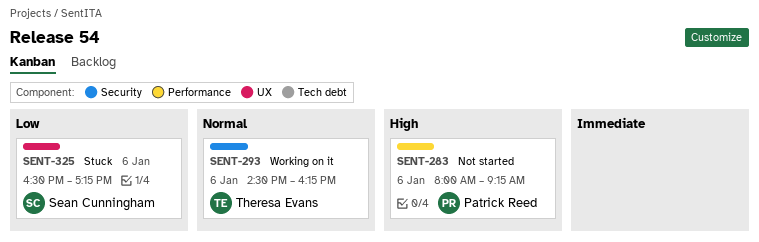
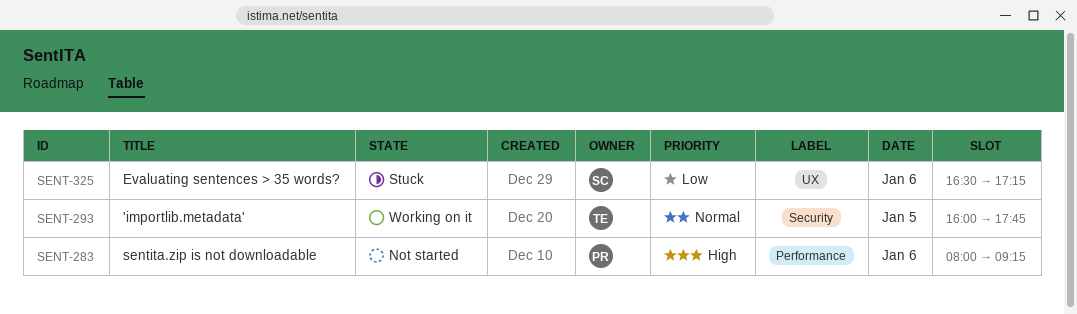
SENT-293, day: Jan 6 -> Jan 5
SENT-293, begins: 14:30 -> 16:00
SENT-293, ends: 16:15 -> 17:45

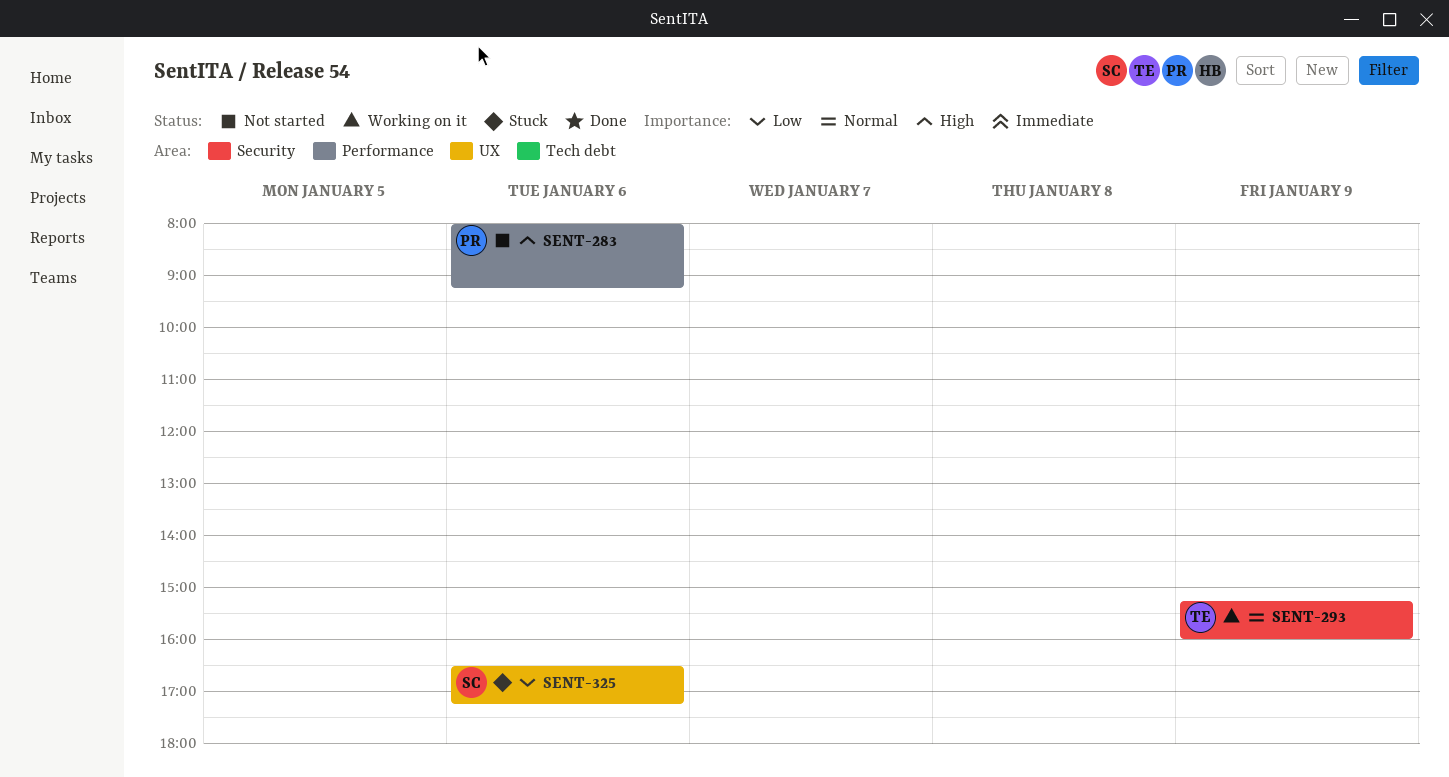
SENT-293, day: Jan 5 -> Jan 9
SENT-293, begins: 16:00 -> 15:15
SENT-293, ends: 17:45 -> 16:00

